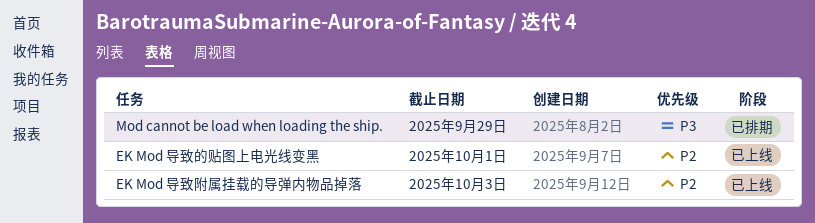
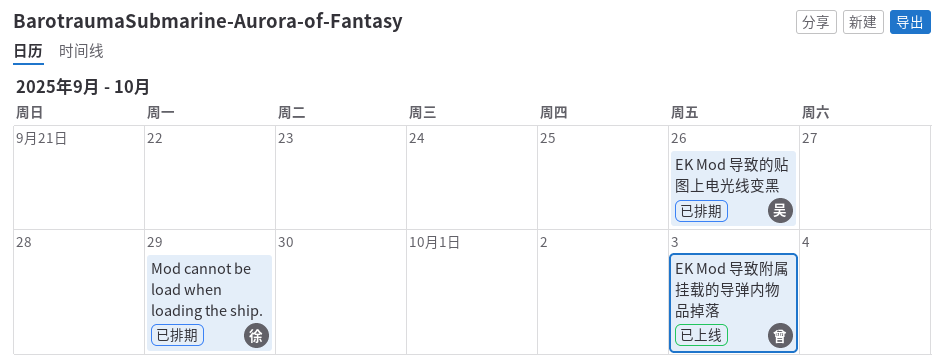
EK Mod 导致的贴图上电光线变黑, status: 已上线 -> 已排期
EK Mod 导致的贴图上电光线变黑, due: Oct 1 -> Sep 26

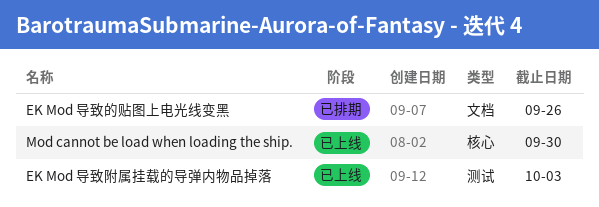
Mod cannot be load when loading the ship., status: 已排期 -> 已上线
Mod cannot be load when loading the ship., due: Sep 29 -> Sep 30

